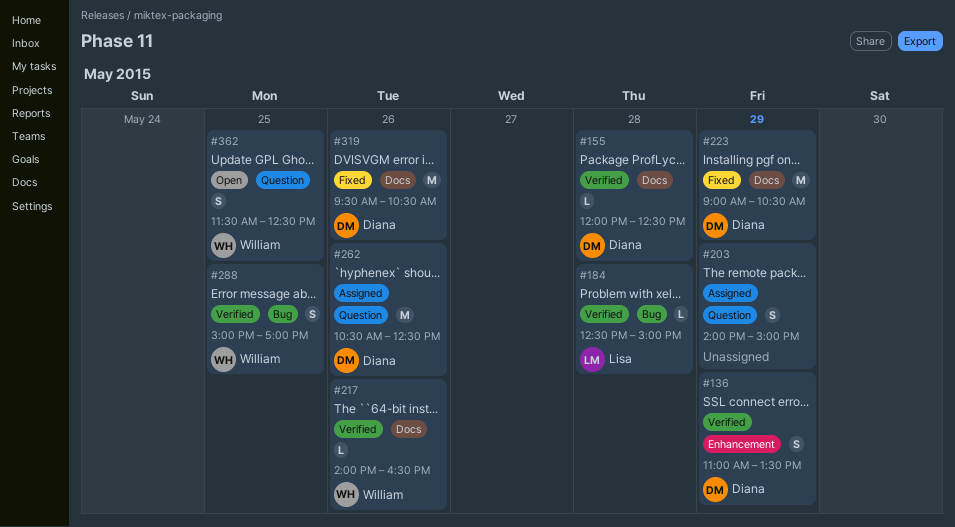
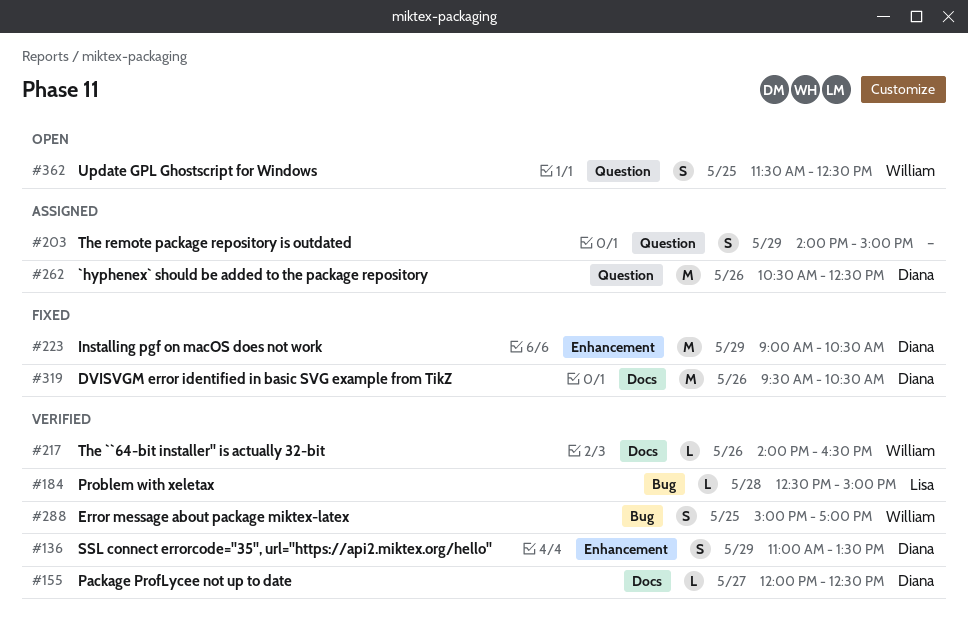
#155, day: May 28 -> May 27
#223, label: Docs -> Enhancement

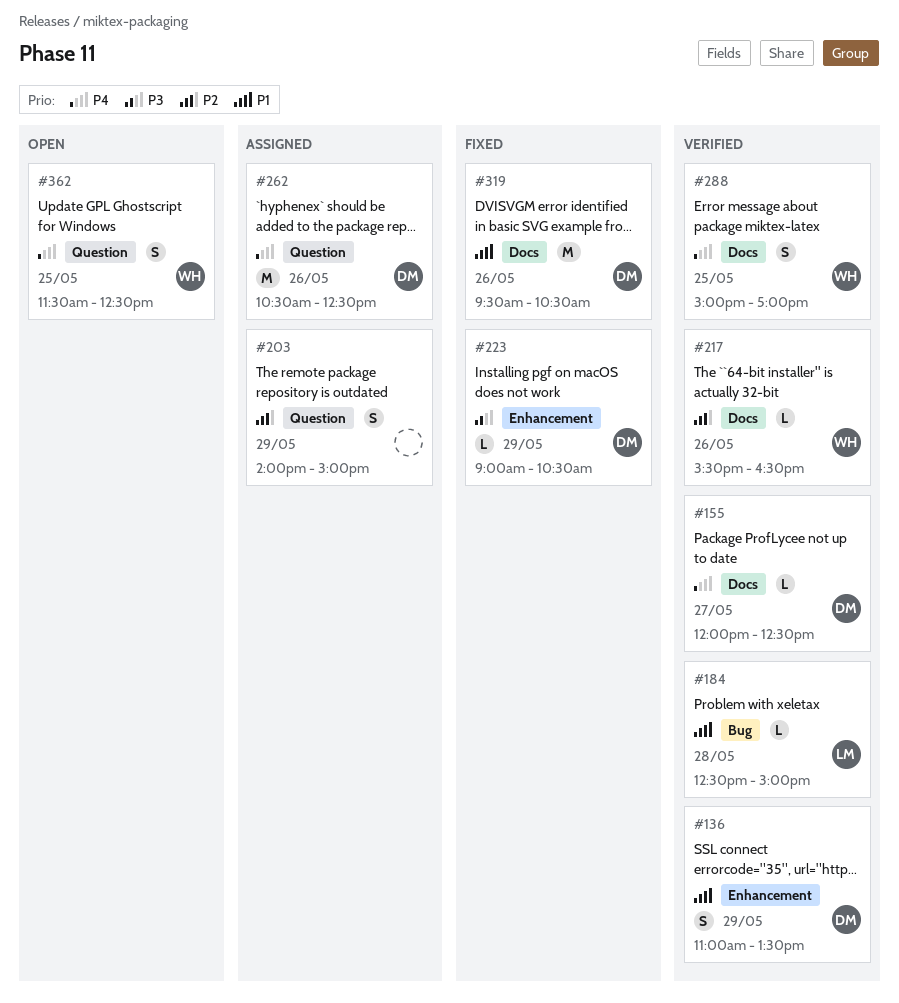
#217, begins: 14:00 -> 15:30
#223, estimate: M -> L
#288, label: Bug -> Docs

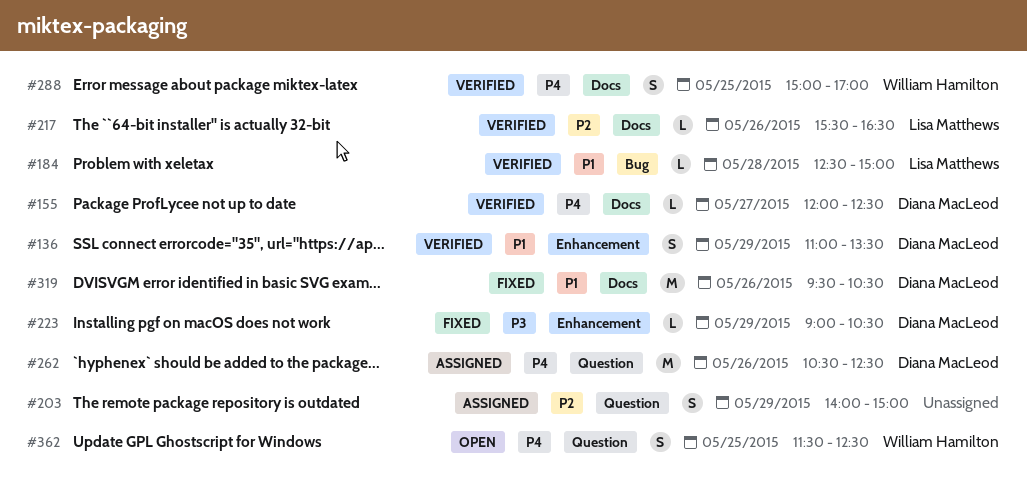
#217, owner: William Hamilton -> Lisa Matthews

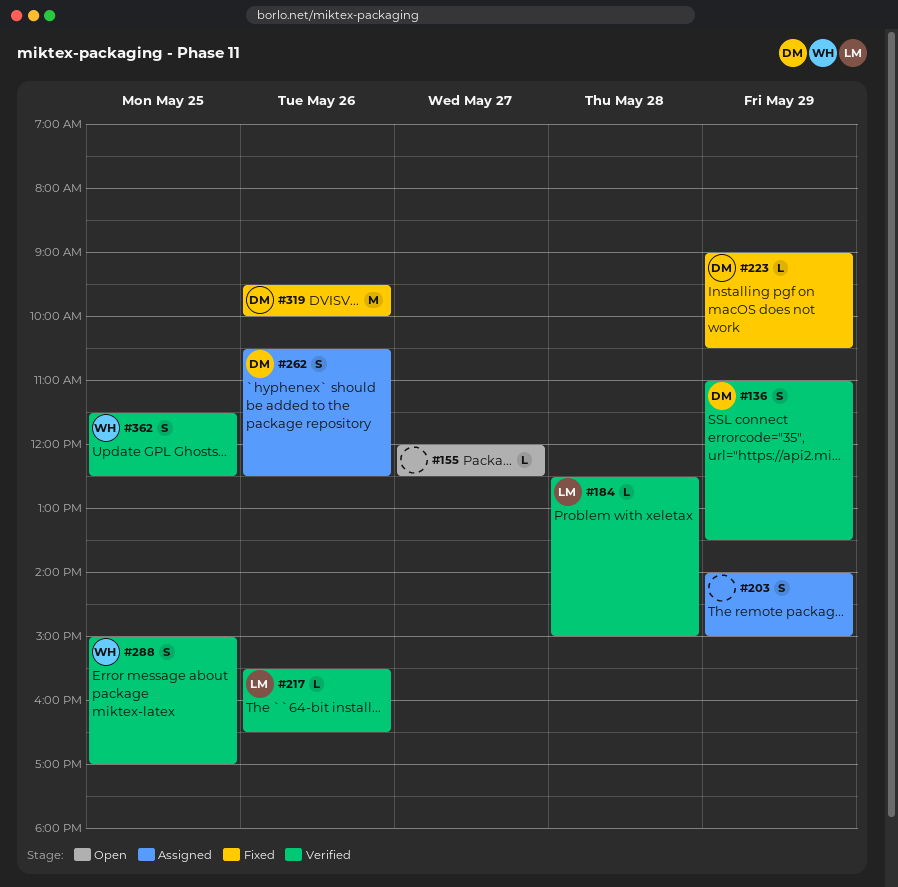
#155, status: Verified -> Open
#155, owner: Diana MacLeod -> none
#262, estimate: M -> S
#319, ends: 10:30 -> 10:00
#362, status: Open -> Verified

